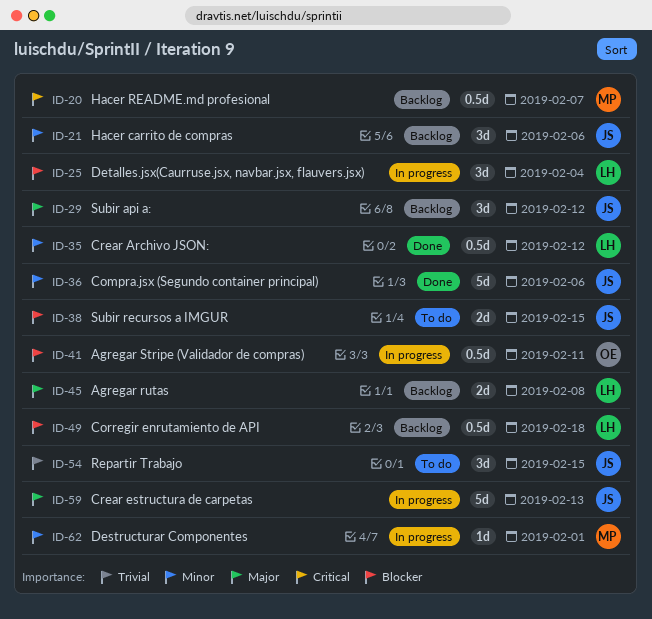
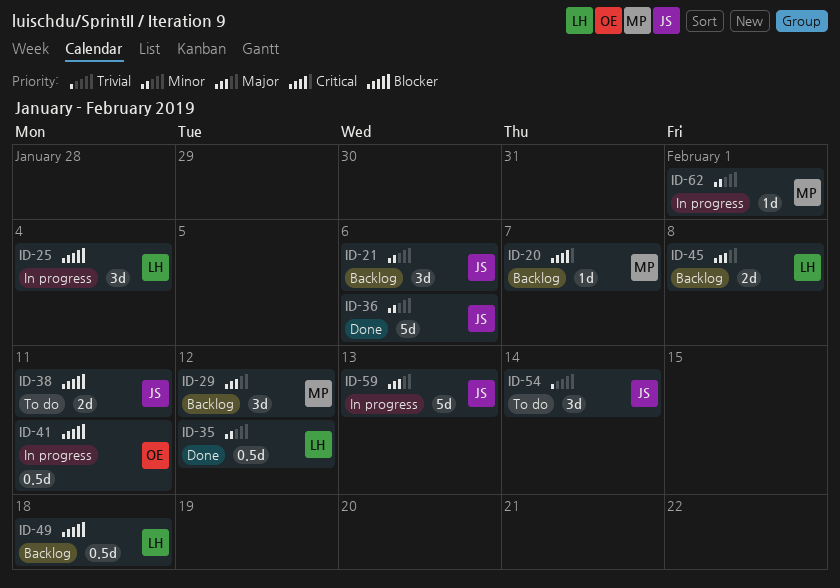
ID-20, estimate: 0.5d -> 1d
ID-29, owner: JS -> MP
ID-38, due: Feb 15 -> Feb 11
ID-54, due: Feb 15 -> Feb 14

